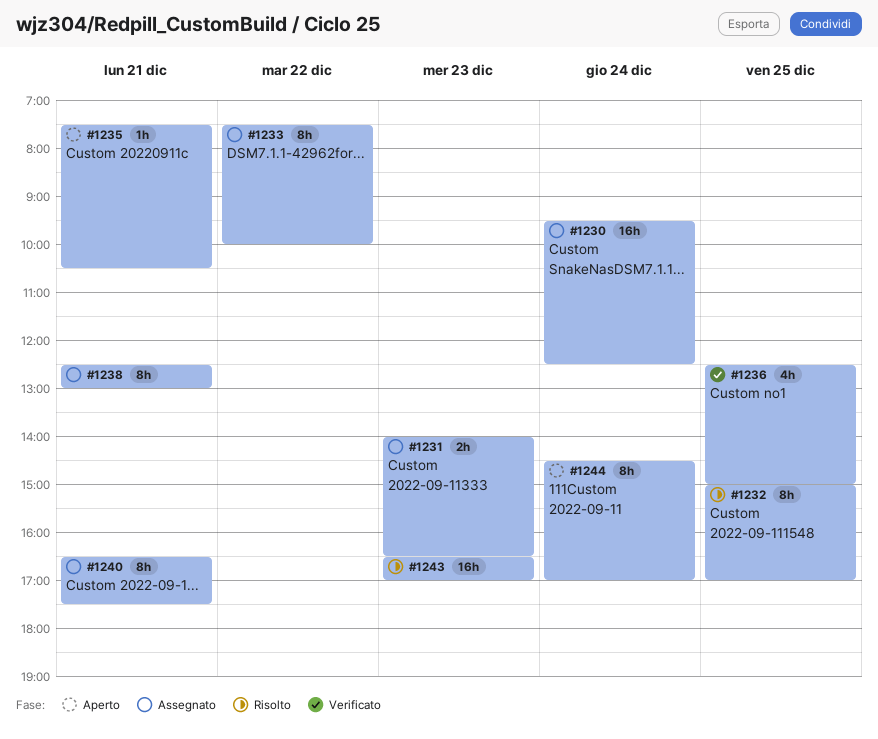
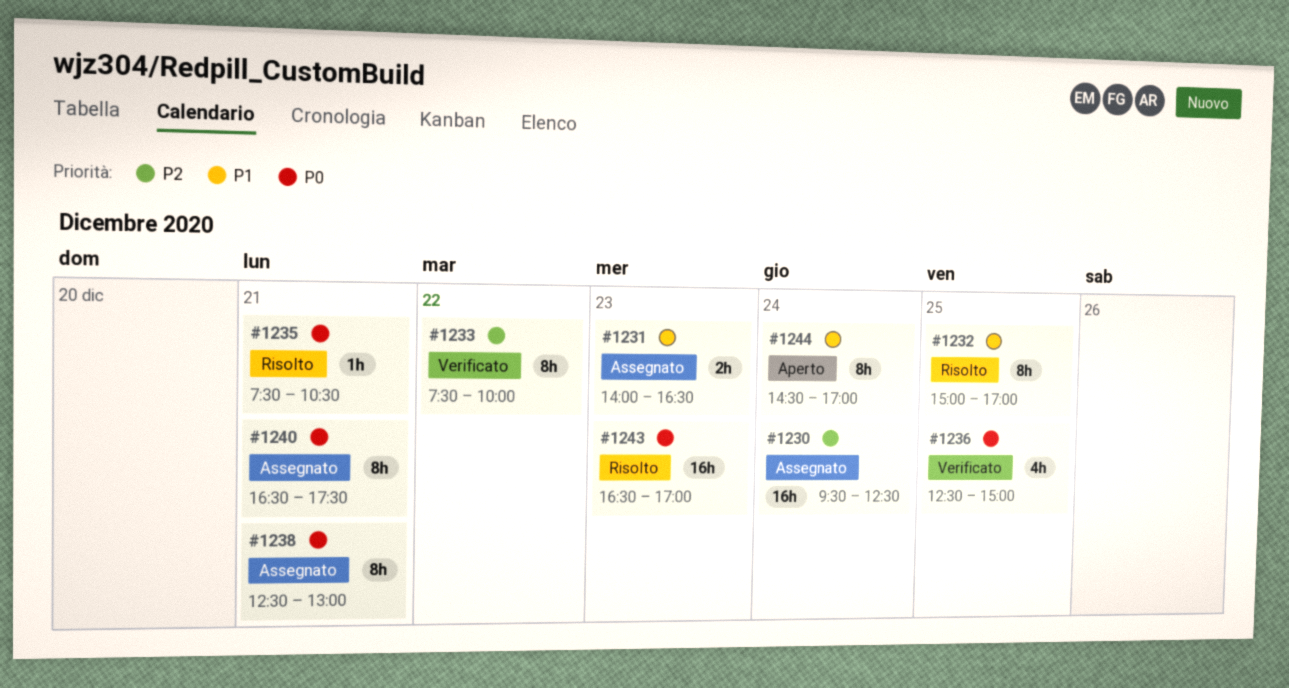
#1233, status: Assegnato -> Verificato
#1235, status: Aperto -> Risolto

